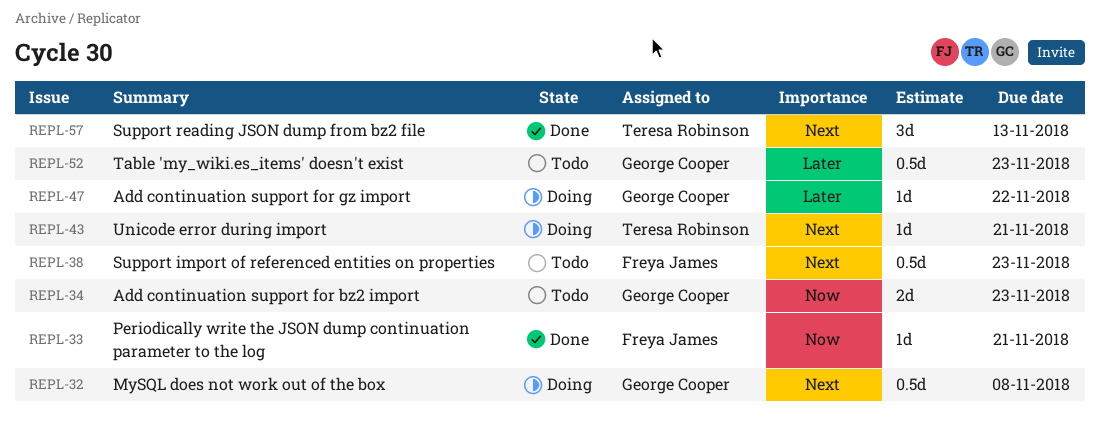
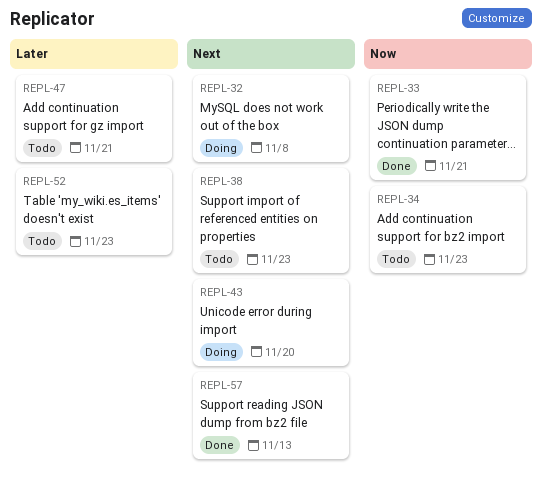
REPL-43, due: Nov 21 -> Nov 20
REPL-47, status: Doing -> Todo
REPL-47, due: Nov 22 -> Nov 21

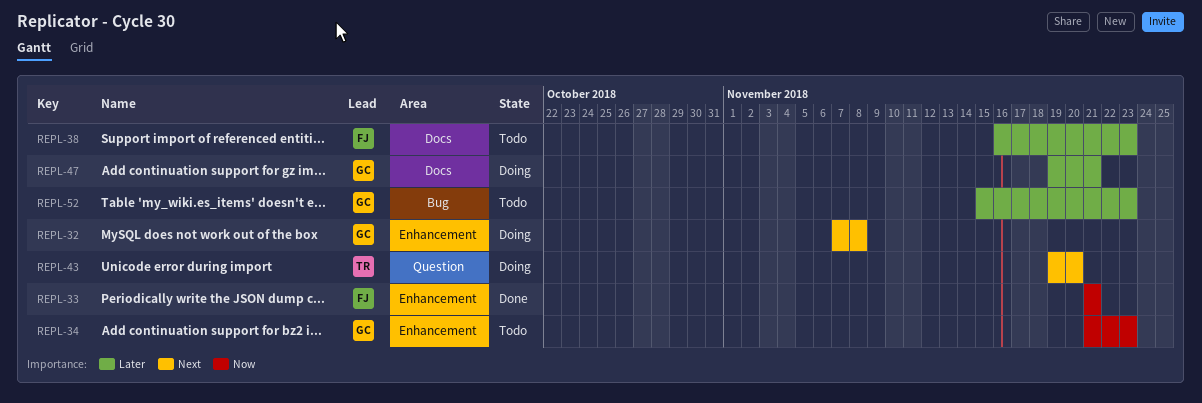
REPL-38, priority: Next -> Later
REPL-47, status: Todo -> Doing
REPL-57: present -> none

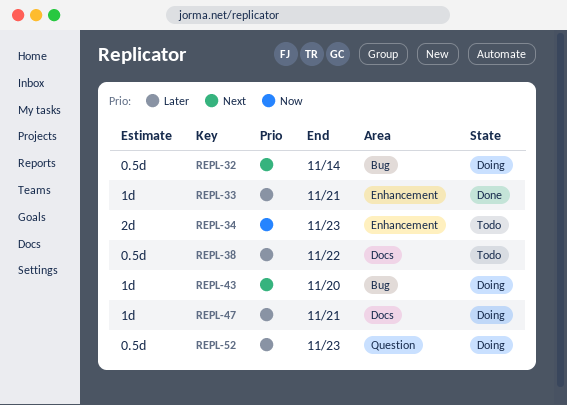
REPL-32, label: Enhancement -> Bug
REPL-32, due: Nov 8 -> Nov 14
REPL-33, priority: Now -> Later
REPL-38, due: Nov 23 -> Nov 22
REPL-43, label: Question -> Bug
REPL-52, status: Todo -> Doing
REPL-52, label: Bug -> Question

